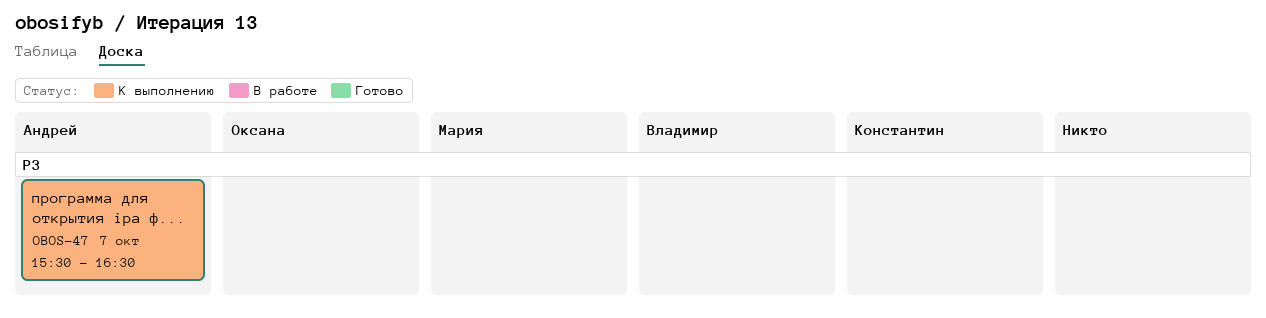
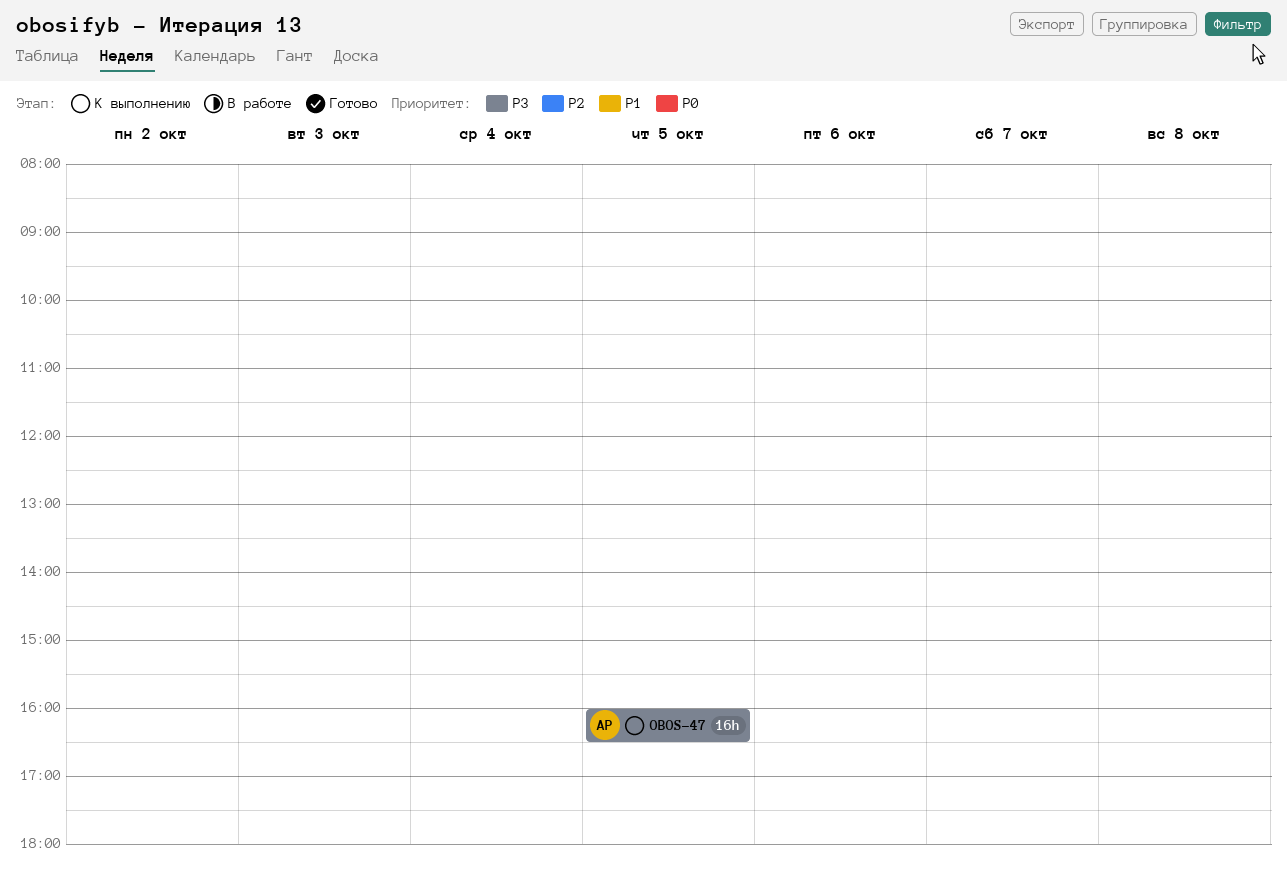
OBOS-47, day: Oct 7 -> Oct 5
OBOS-47, begins: 15:30 -> 16:00

